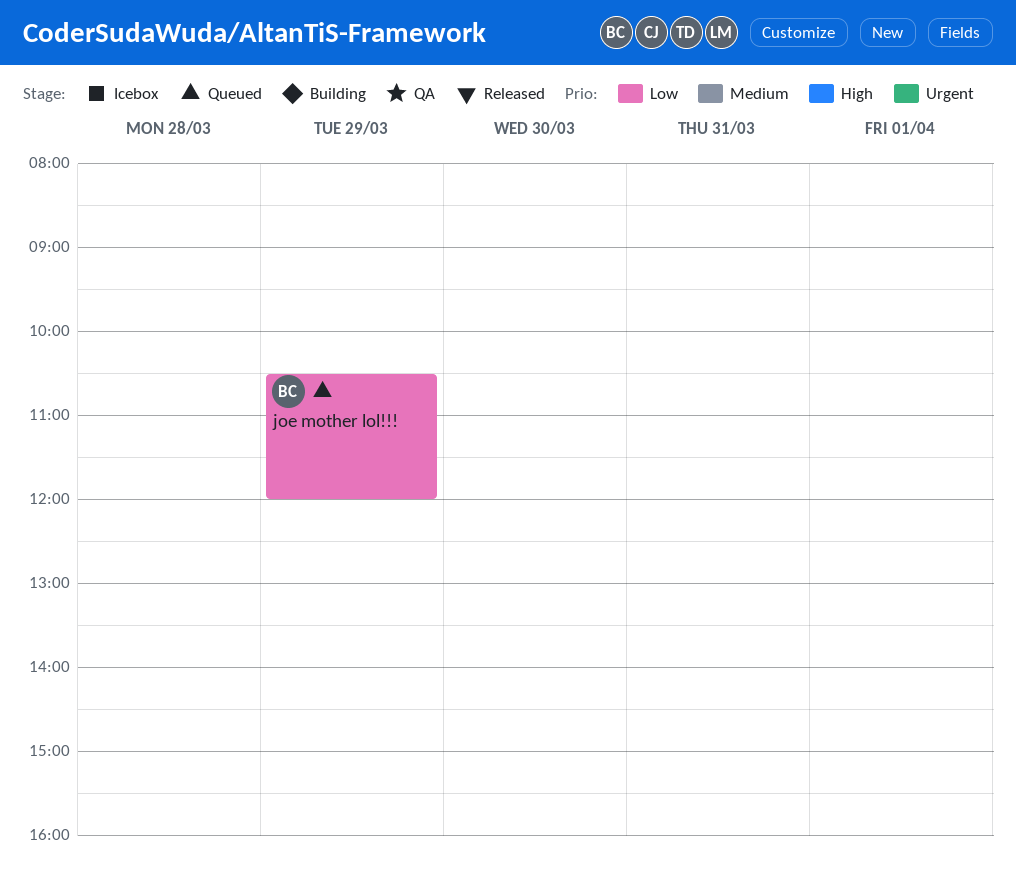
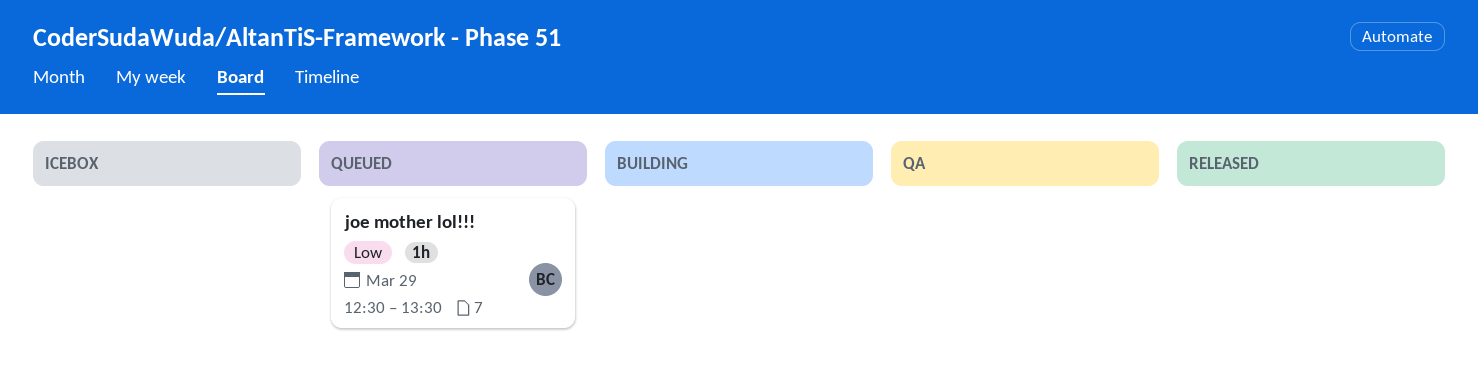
joe mother lol!!!, begins: 10:30 -> 12:30
joe mother lol!!!, ends: 12:00 -> 13:30

